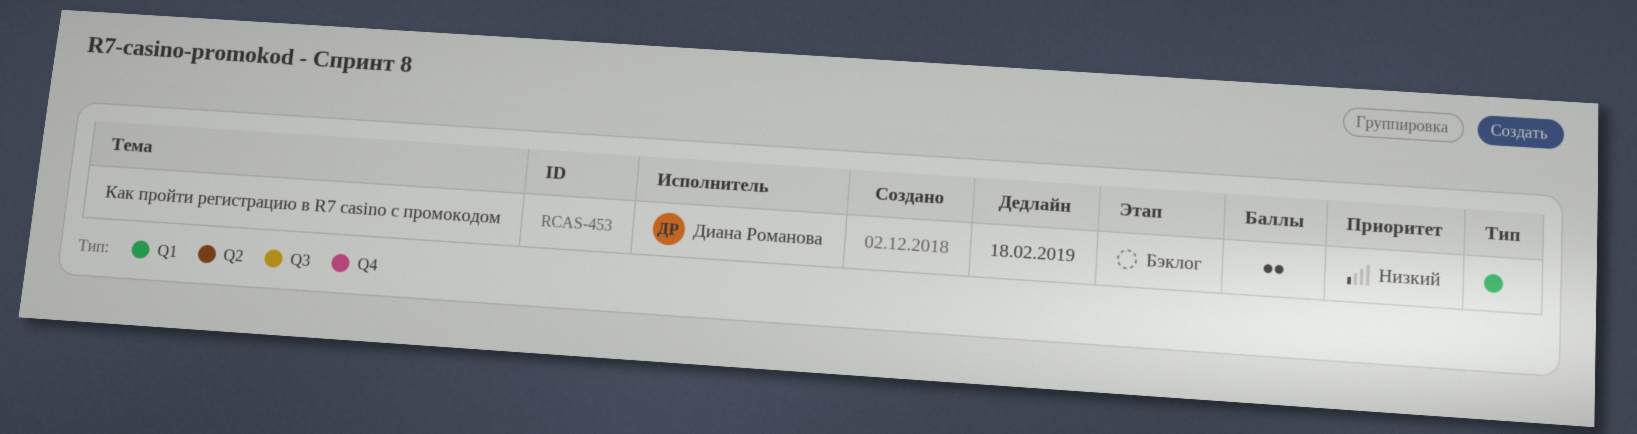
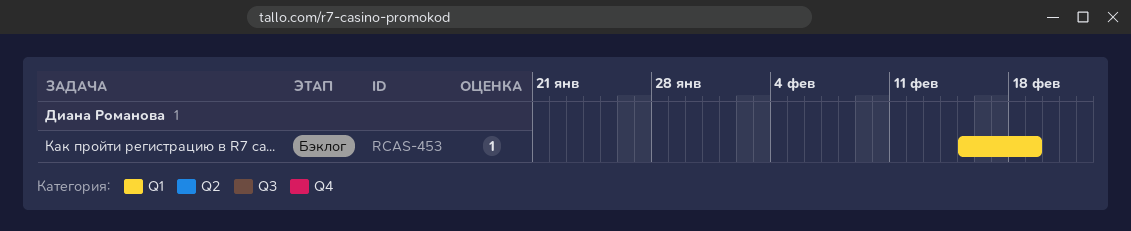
RCAS-453, estimate: 2 -> 1
RCAS-453, due: Feb 18 -> Feb 19

